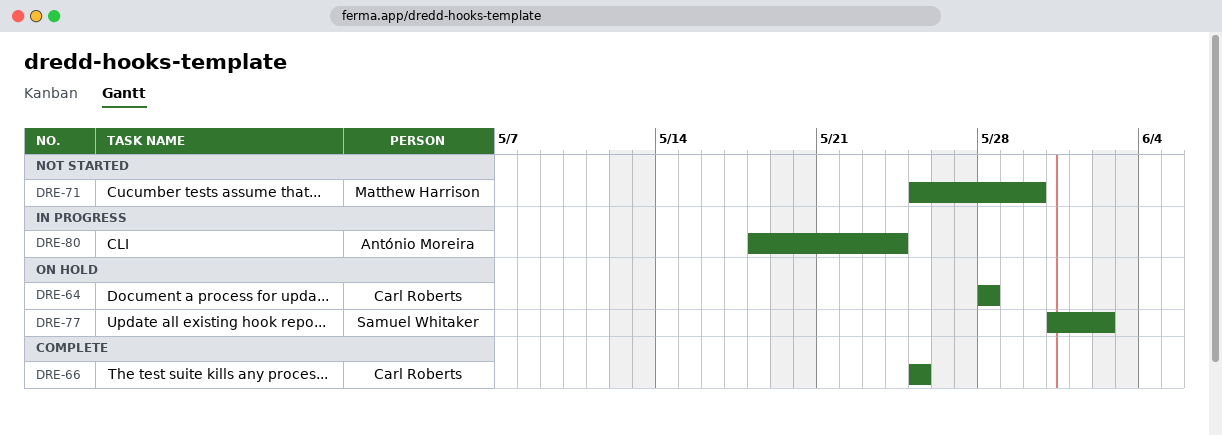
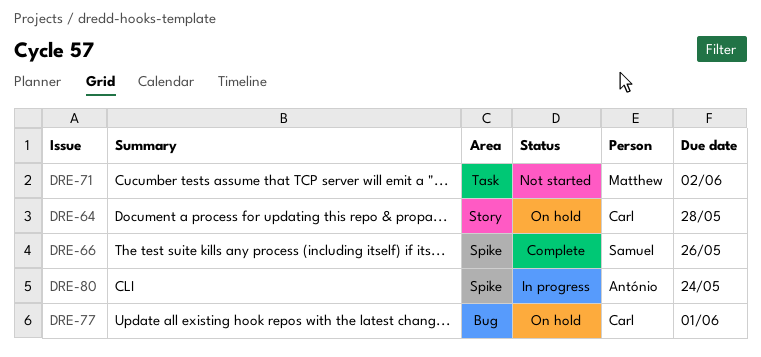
DRE-66, owner: Carl Roberts -> Samuel Whitaker
DRE-66, due: May 25 -> May 26
DRE-71, due: May 30 -> Jun 2
DRE-77, owner: Samuel Whitaker -> Carl Roberts
DRE-77, due: Jun 2 -> Jun 1

